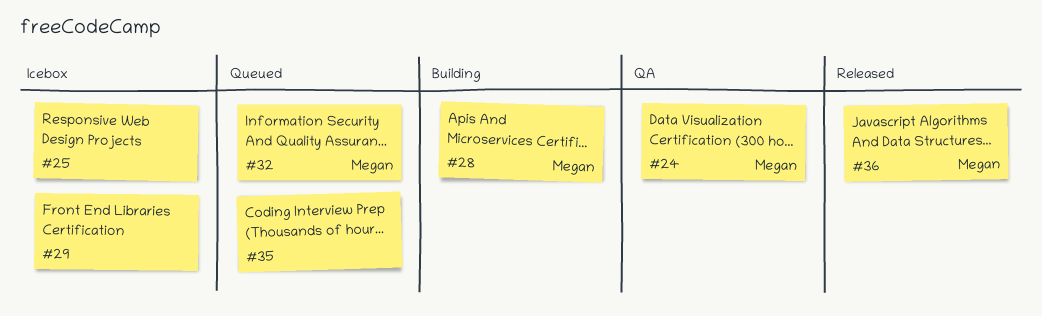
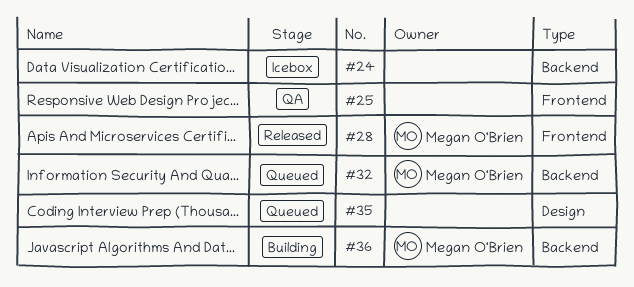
#24, status: QA -> Icebox
#24, owner: Megan O'Brien -> none
#25, status: Icebox -> QA
#28, status: Building -> Released
#29: present -> none
#36, status: Released -> Building

